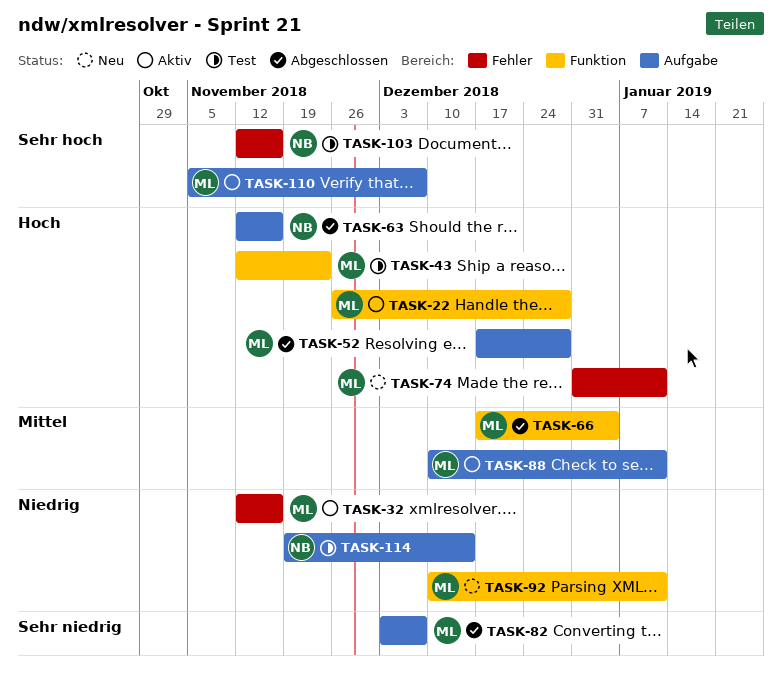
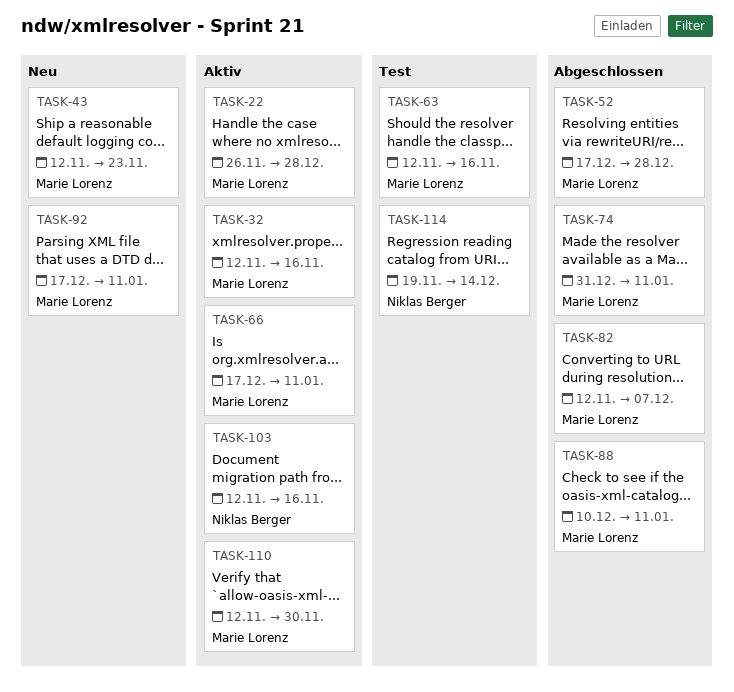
TASK-43, status: Test -> Neu
TASK-63, status: Abgeschlossen -> Test
TASK-63, owner: Niklas Berger -> Marie Lorenz
TASK-66, status: Abgeschlossen -> Aktiv
TASK-66, due: Jan 4 -> Jan 11
TASK-74, status: Neu -> Abgeschlossen
TASK-82, start: Dec 3 -> Nov 12
TASK-88, status: Aktiv -> Abgeschlossen
TASK-92, start: Dec 10 -> Dec 17
TASK-103, status: Test -> Aktiv
TASK-110, start: Nov 5 -> Nov 12
TASK-110, due: Dec 7 -> Nov 30

